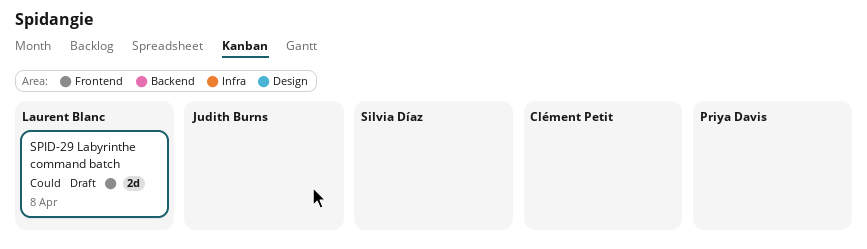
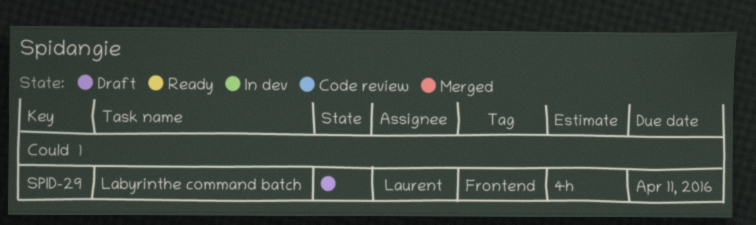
SPID-29, estimate: 2d -> 4h
SPID-29, due: Apr 8 -> Apr 11

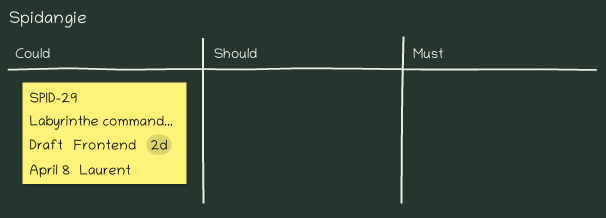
SPID-29, estimate: 4h -> 2d
SPID-29, due: Apr 11 -> Apr 8

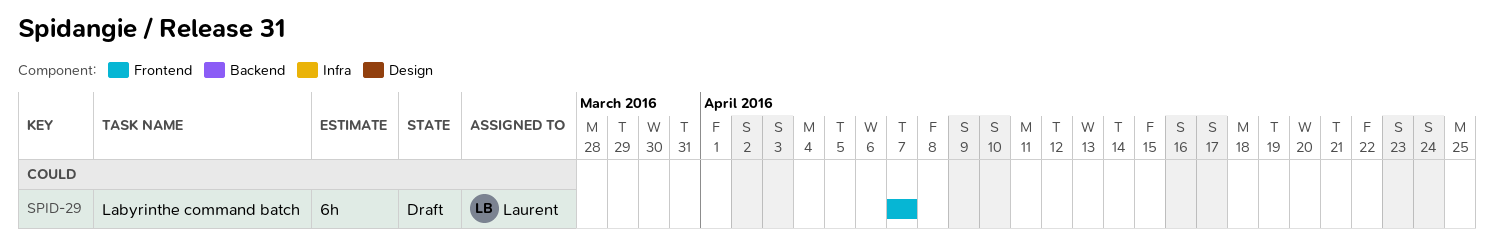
SPID-29, estimate: 2d -> 6h
SPID-29, due: Apr 8 -> Apr 7

